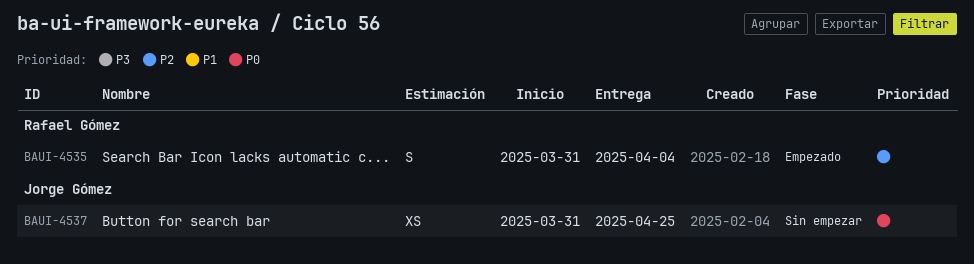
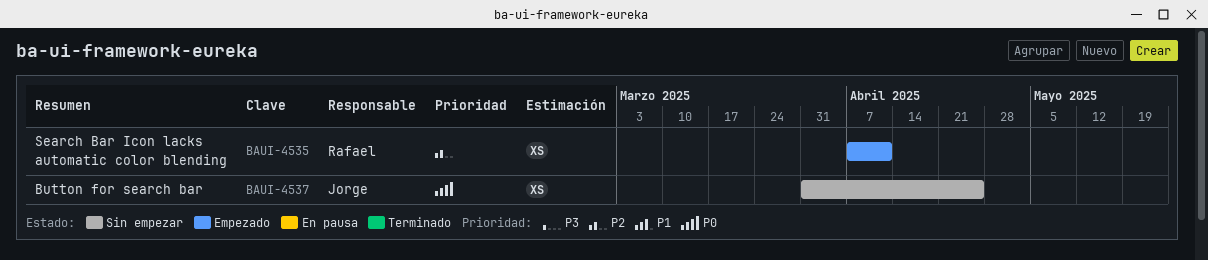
BAUI-4535, estimate: S -> XS
BAUI-4535, start: Mar 31 -> Apr 7
BAUI-4535, due: Apr 4 -> Apr 11

